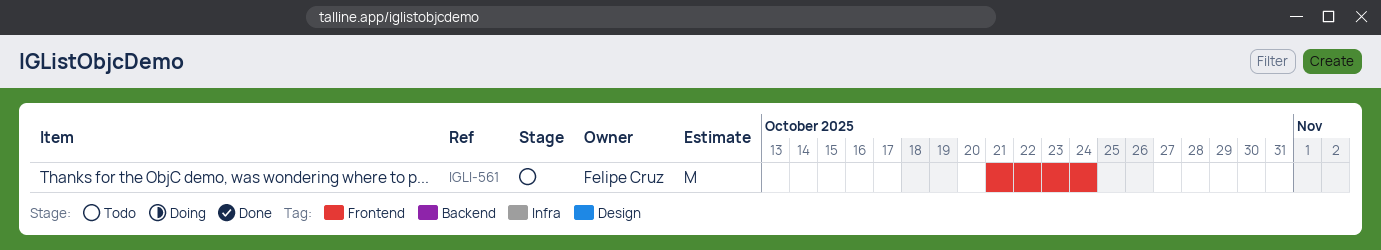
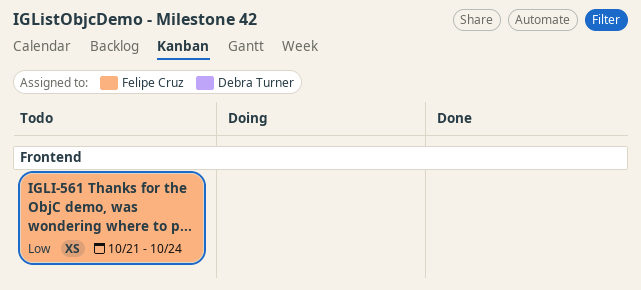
IGLI-561, estimate: M -> XS

